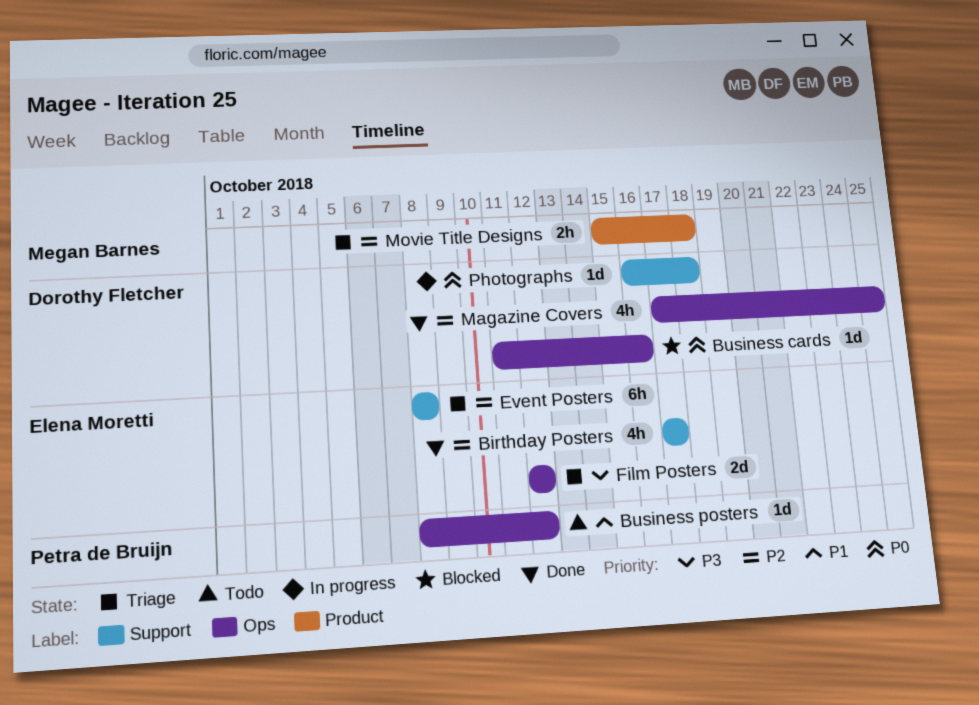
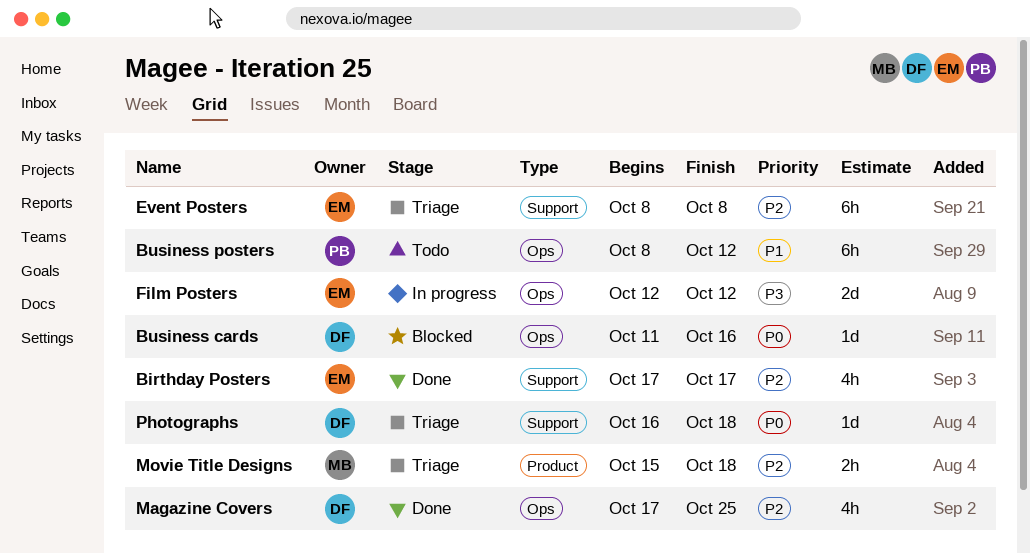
Business posters, estimate: 1d -> 6h
Film Posters, status: Triage -> In progress
Photographs, status: In progress -> Triage

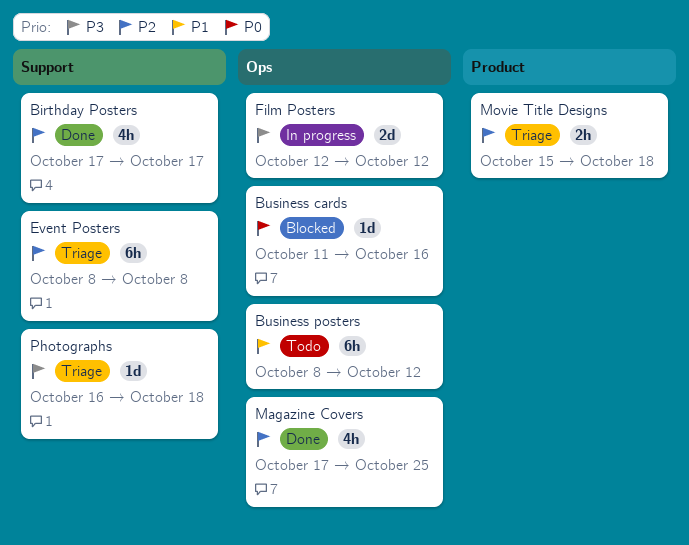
Photographs, priority: P0 -> P3

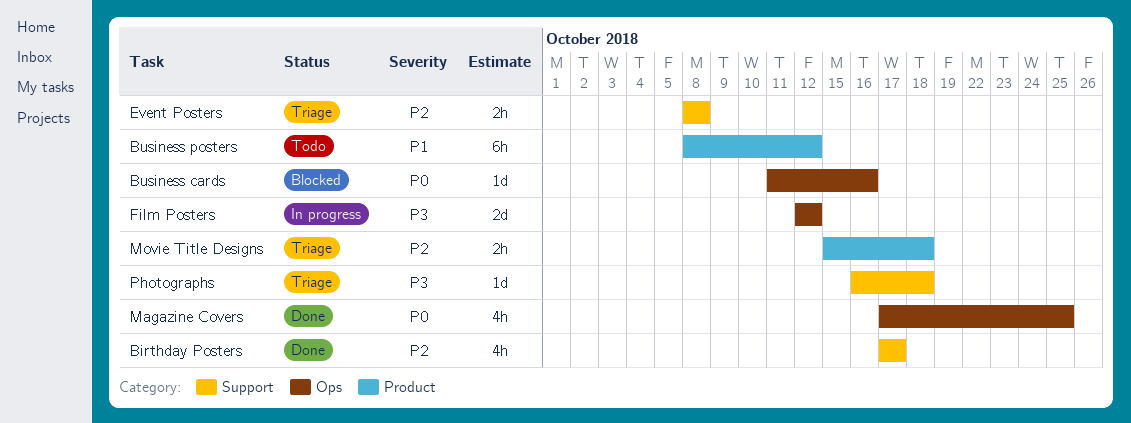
Business posters, label: Ops -> Product
Event Posters, estimate: 6h -> 2h
Magazine Covers, priority: P2 -> P0

